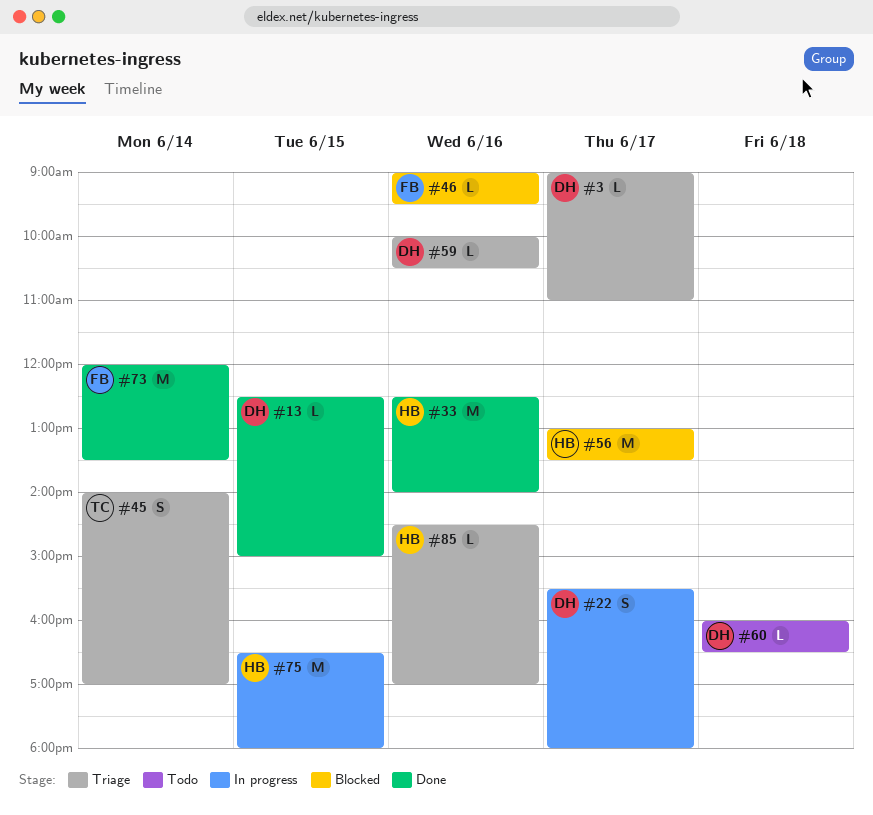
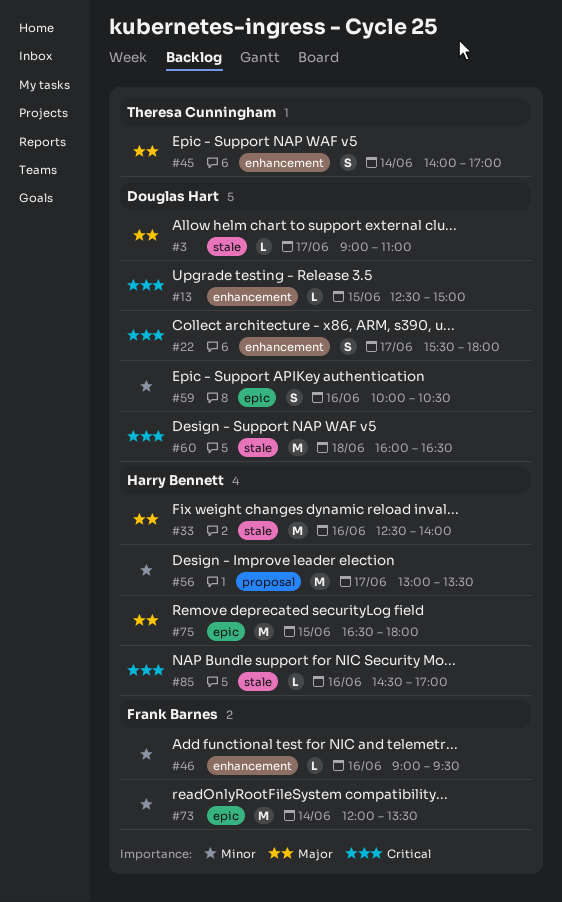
#59, estimate: L -> S
#60, estimate: L -> M

